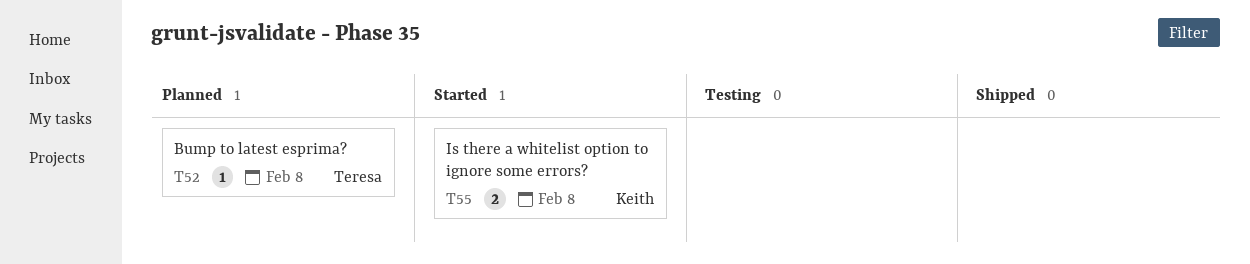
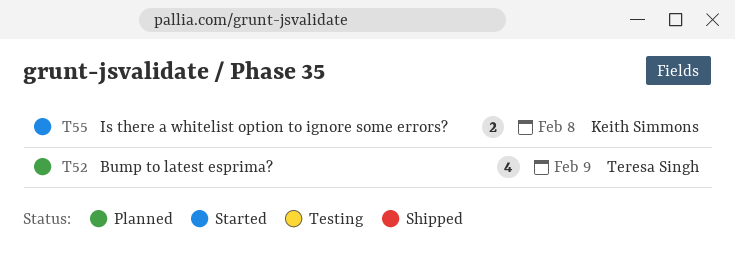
T52, estimate: 1 -> 4
T52, due: Feb 8 -> Feb 9

